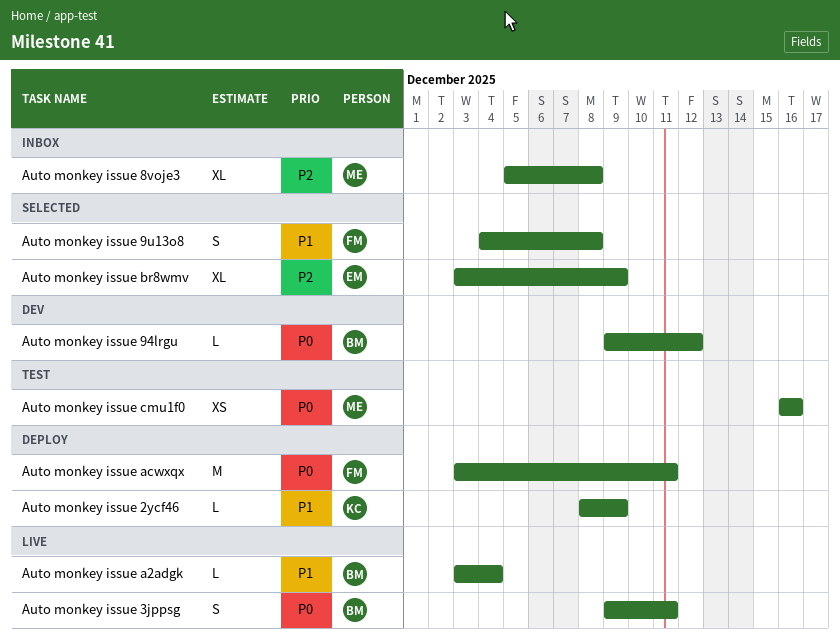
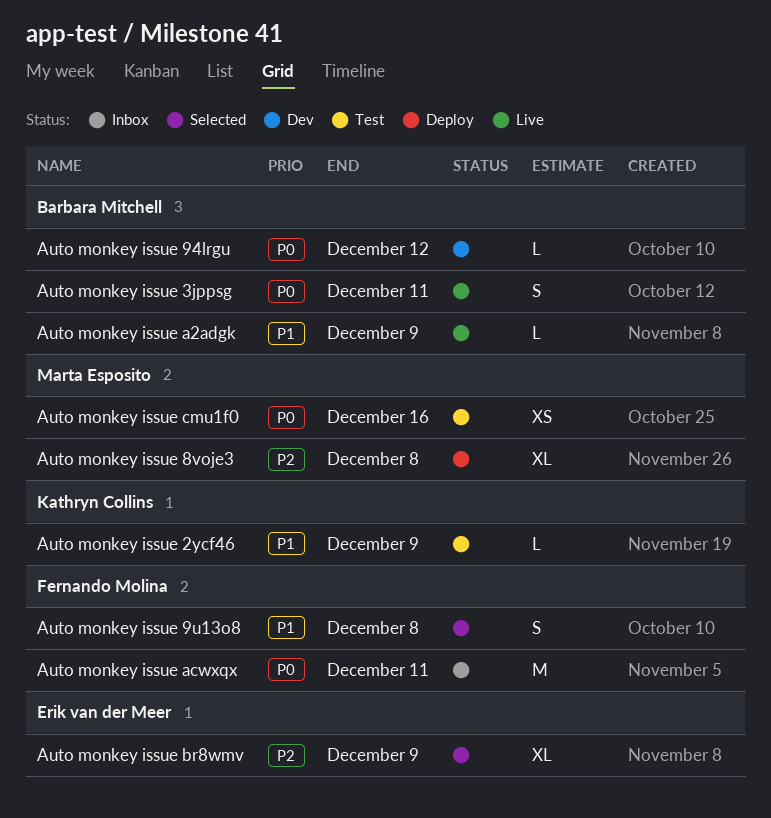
Auto monkey issue 2ycf46, status: Deploy -> Test
Auto monkey issue 8voje3, status: Inbox -> Deploy
Auto monkey issue a2adgk, due: Dec 4 -> Dec 9
Auto monkey issue acwxqx, status: Deploy -> Inbox

